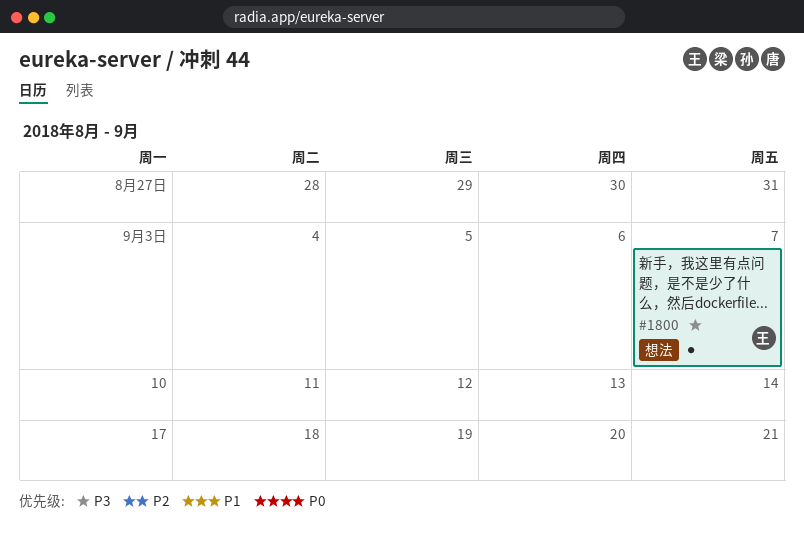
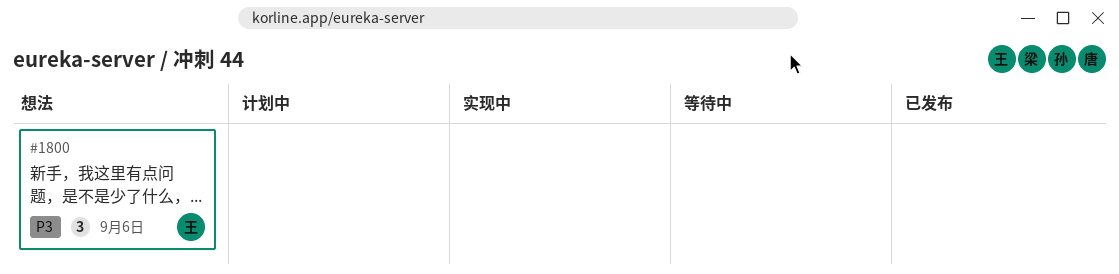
#1800, estimate: 1 -> 3
#1800, due: Sep 7 -> Sep 6

